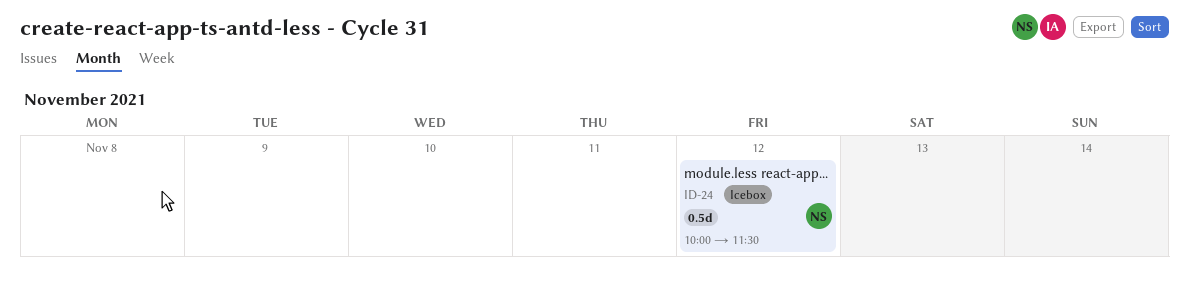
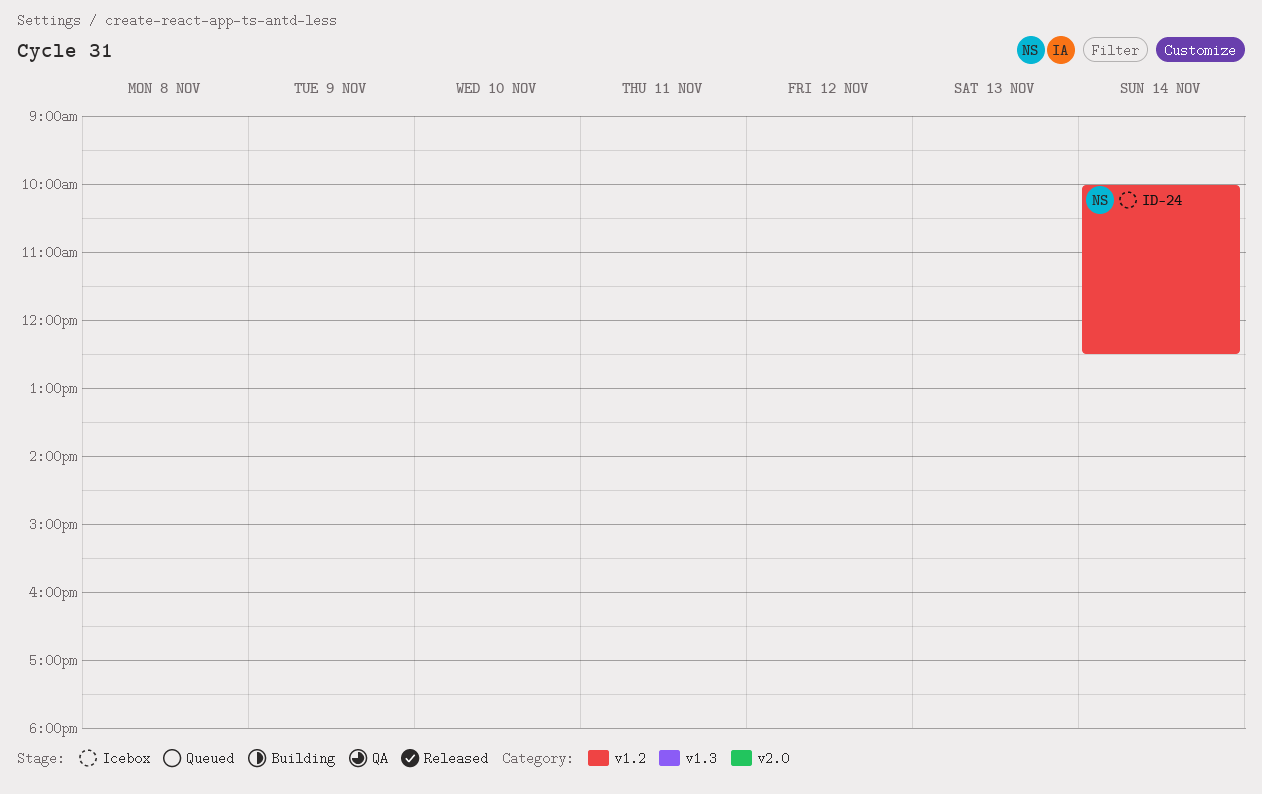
ID-24, day: Nov 12 -> Nov 14
ID-24, ends: 11:30 -> 12:30

